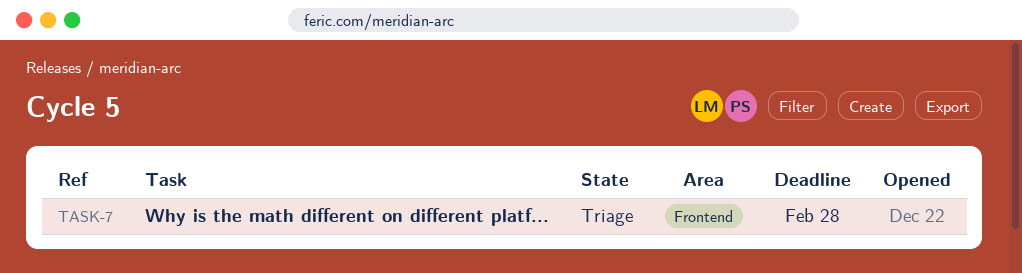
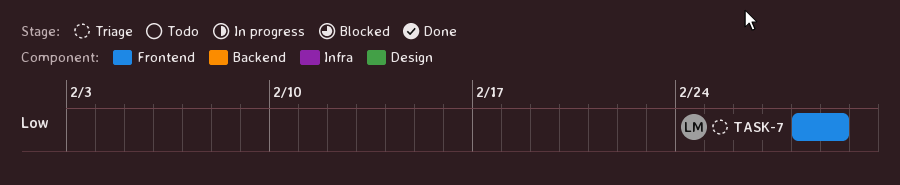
TASK-7, due: Feb 28 -> Mar 1

